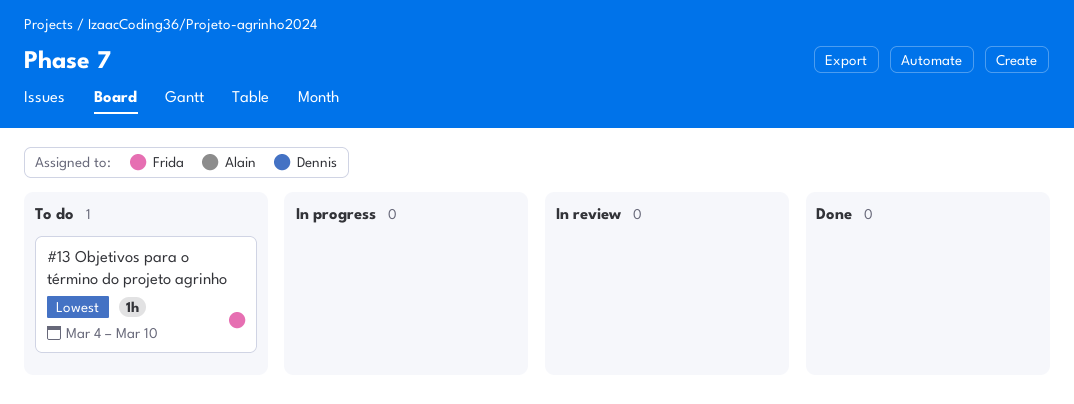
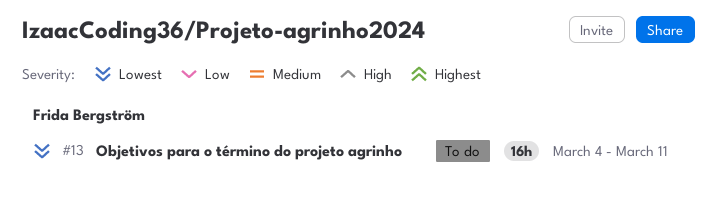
#13, estimate: 1h -> 16h
#13, due: Mar 10 -> Mar 11

